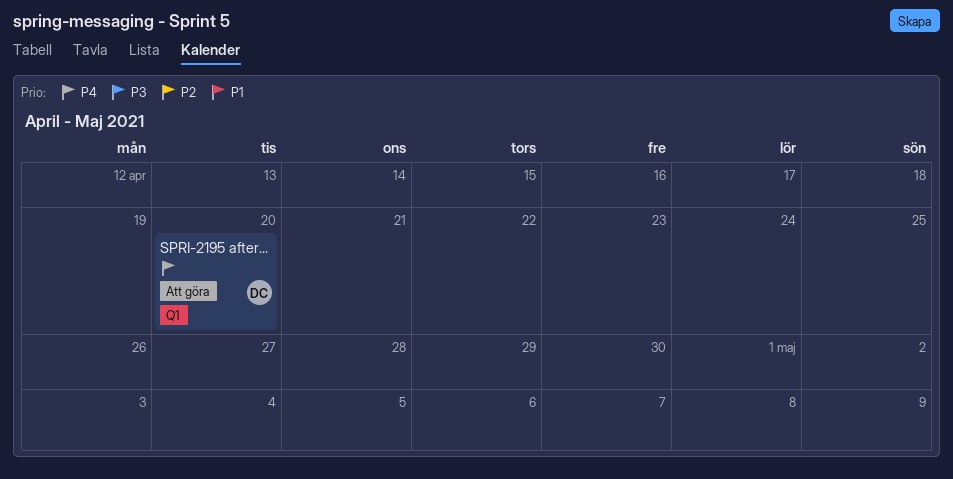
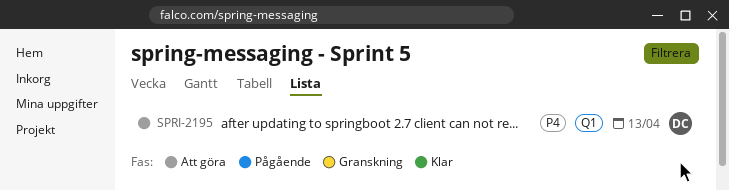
SPRI-2195, due: Apr 20 -> Apr 13

